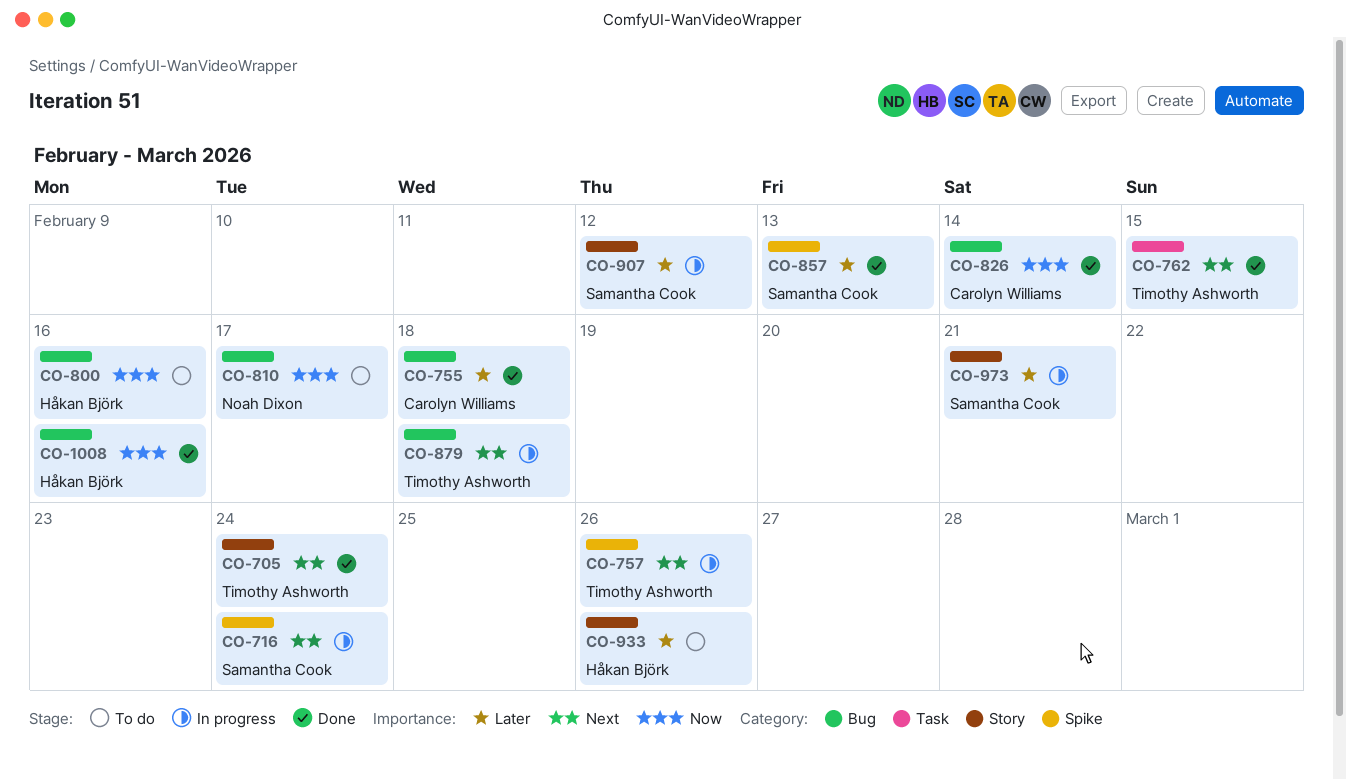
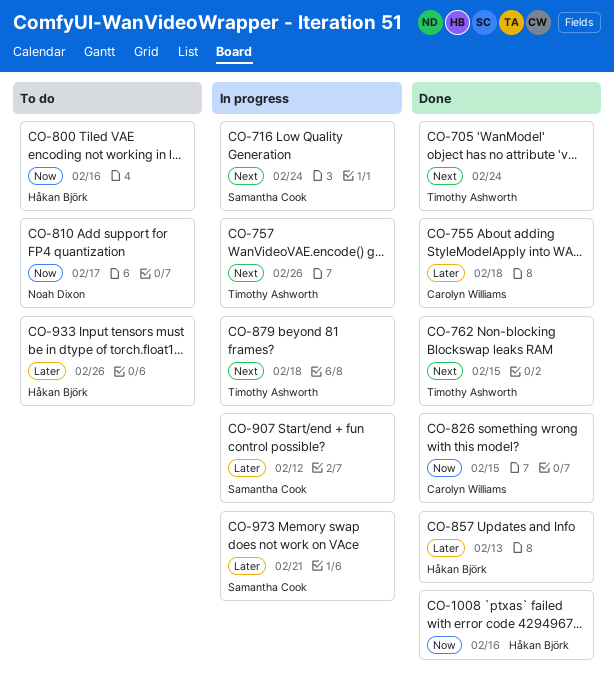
CO-826, due: Feb 14 -> Feb 15
CO-857, owner: Samantha Cook -> Håkan Björk

